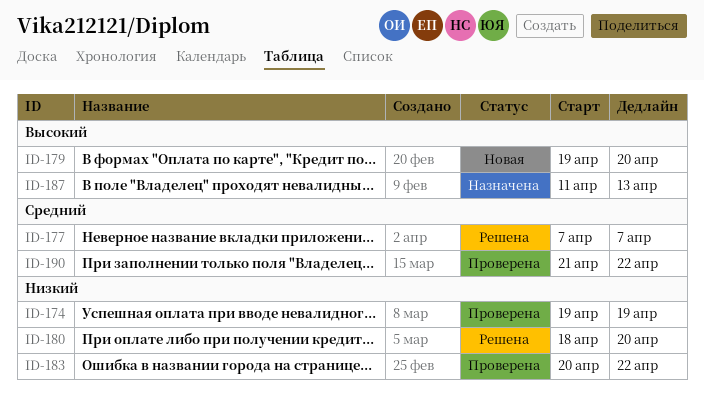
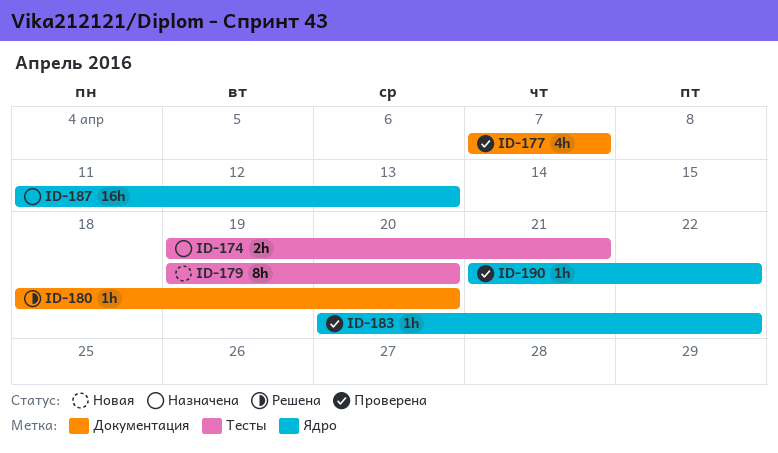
ID-174, status: Проверена -> Назначена
ID-174, due: Apr 19 -> Apr 21
ID-177, status: Решена -> Проверена

